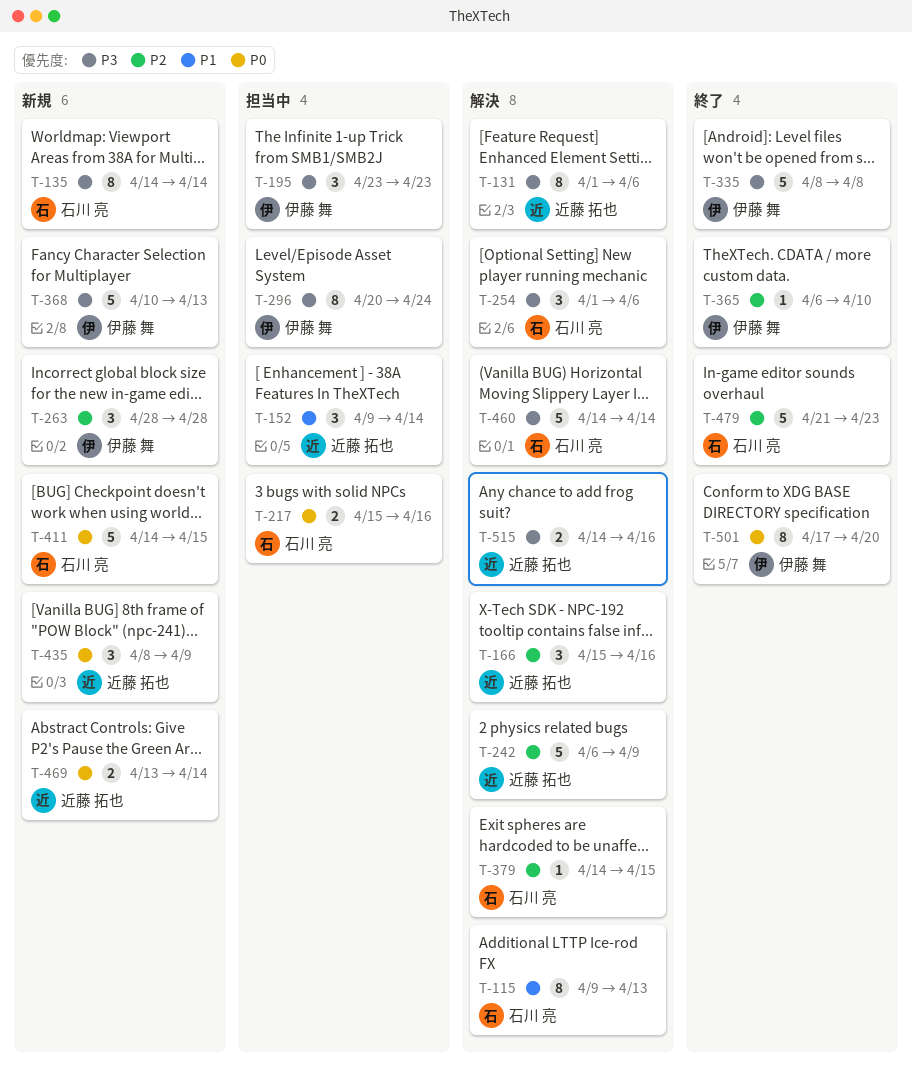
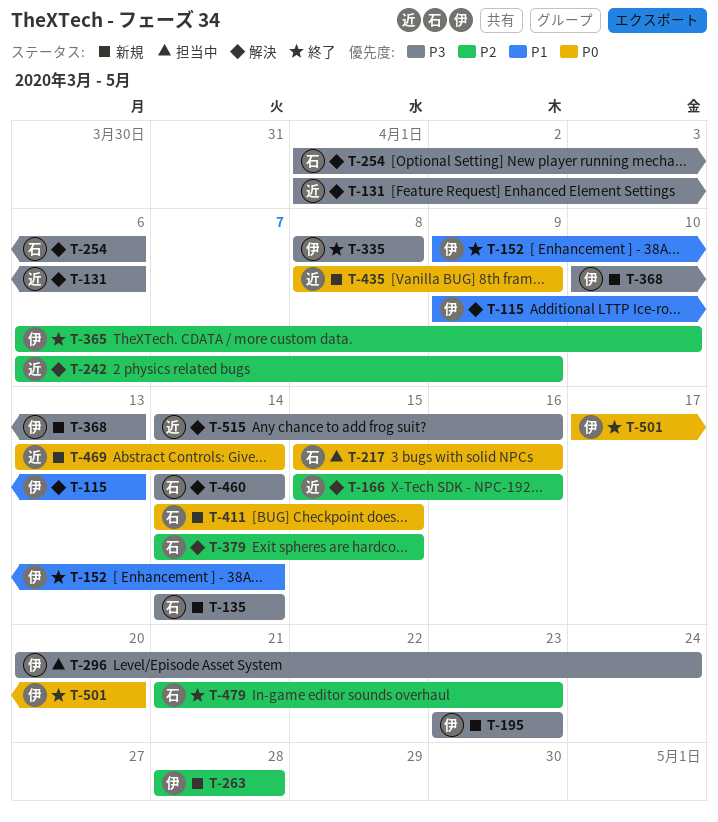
T-115, owner: 石川 亮 -> 伊藤 舞
T-152, status: 担当中 -> 終了
T-152, owner: 近藤 拓也 -> 伊藤 舞
T-195, status: 担当中 -> 新規

